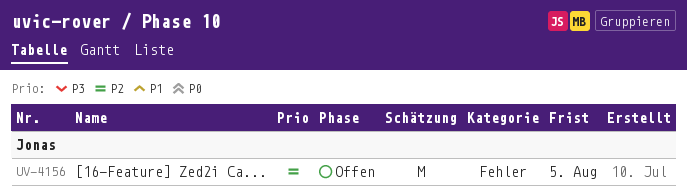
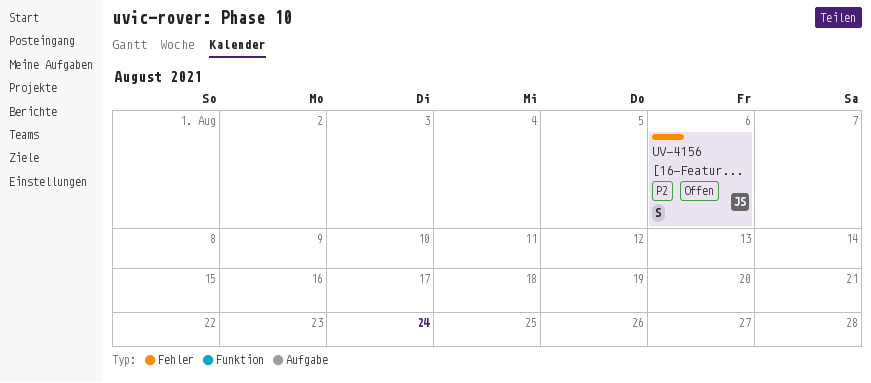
UV-4156, estimate: M -> S
UV-4156, due: Aug 5 -> Aug 6

